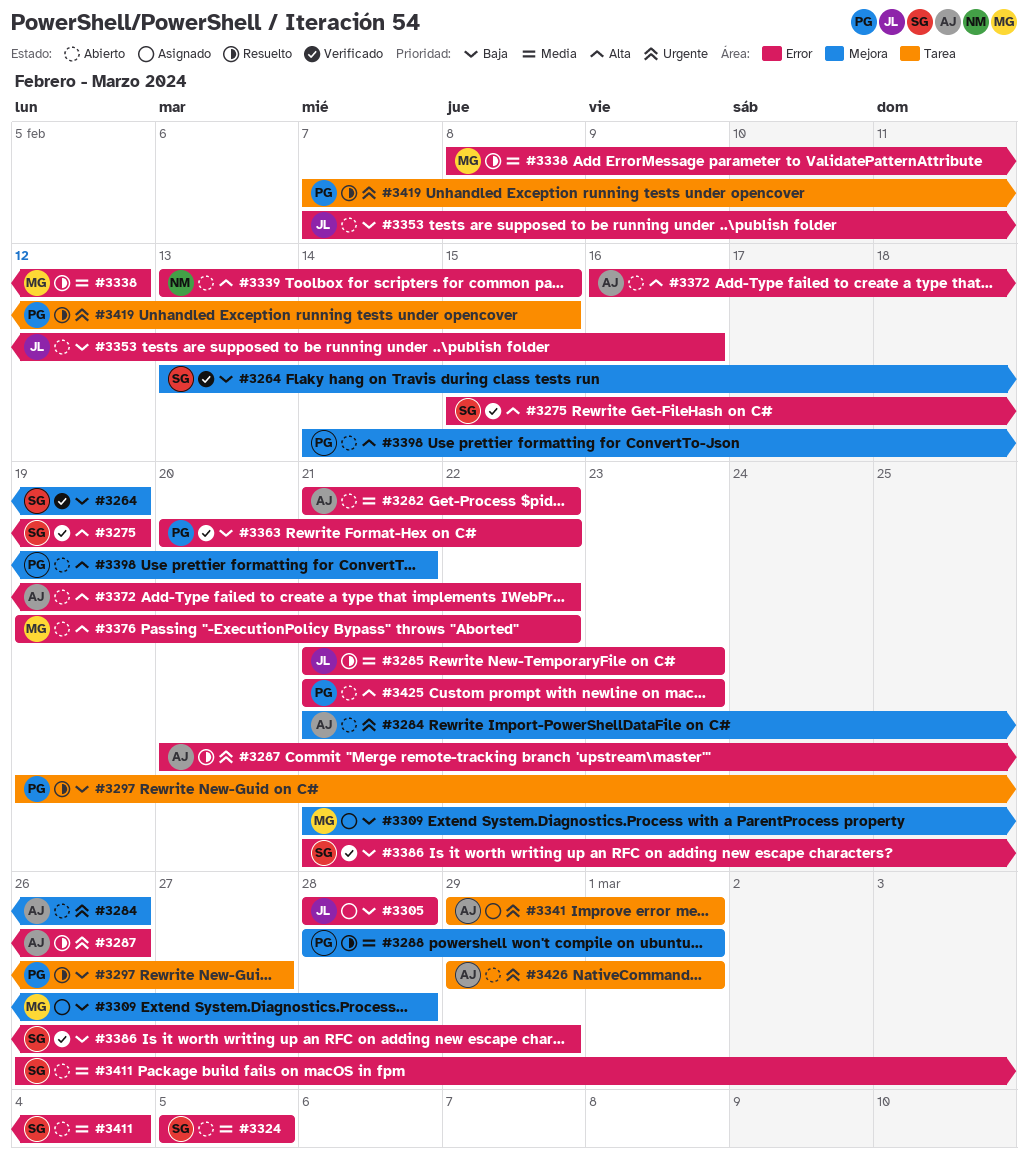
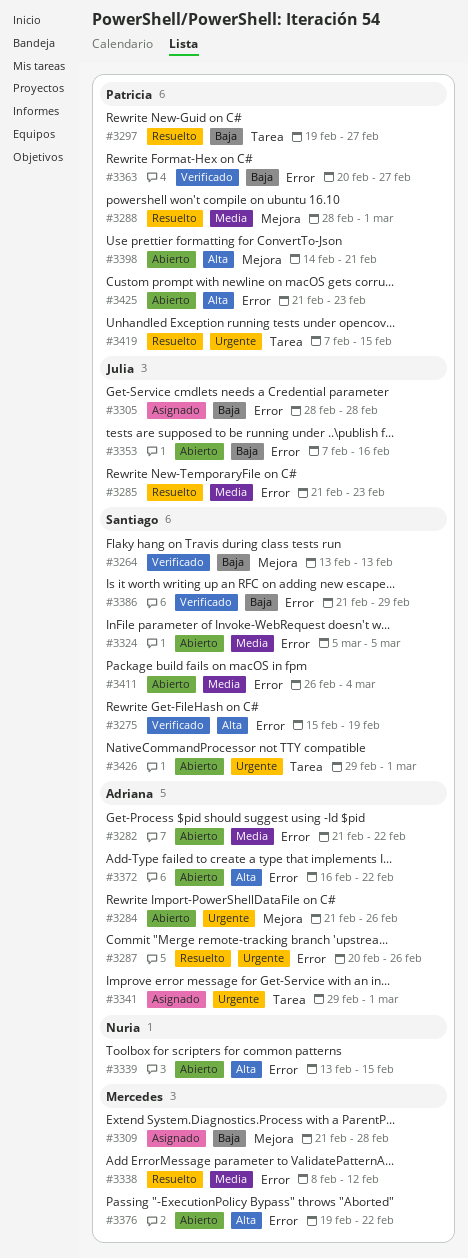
#3264, due: Feb 19 -> Feb 13
#3363, due: Feb 22 -> Feb 27
#3426, owner: Adriana -> Santiago

